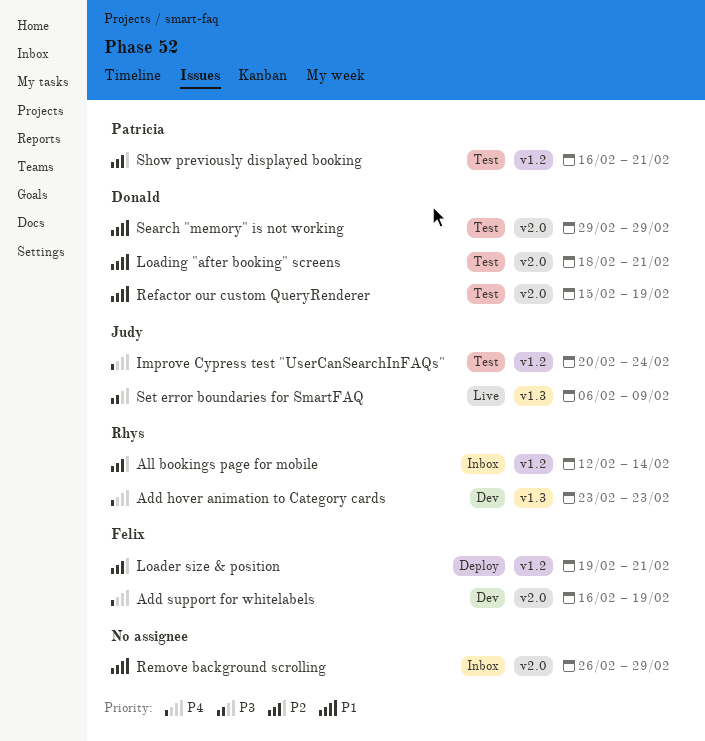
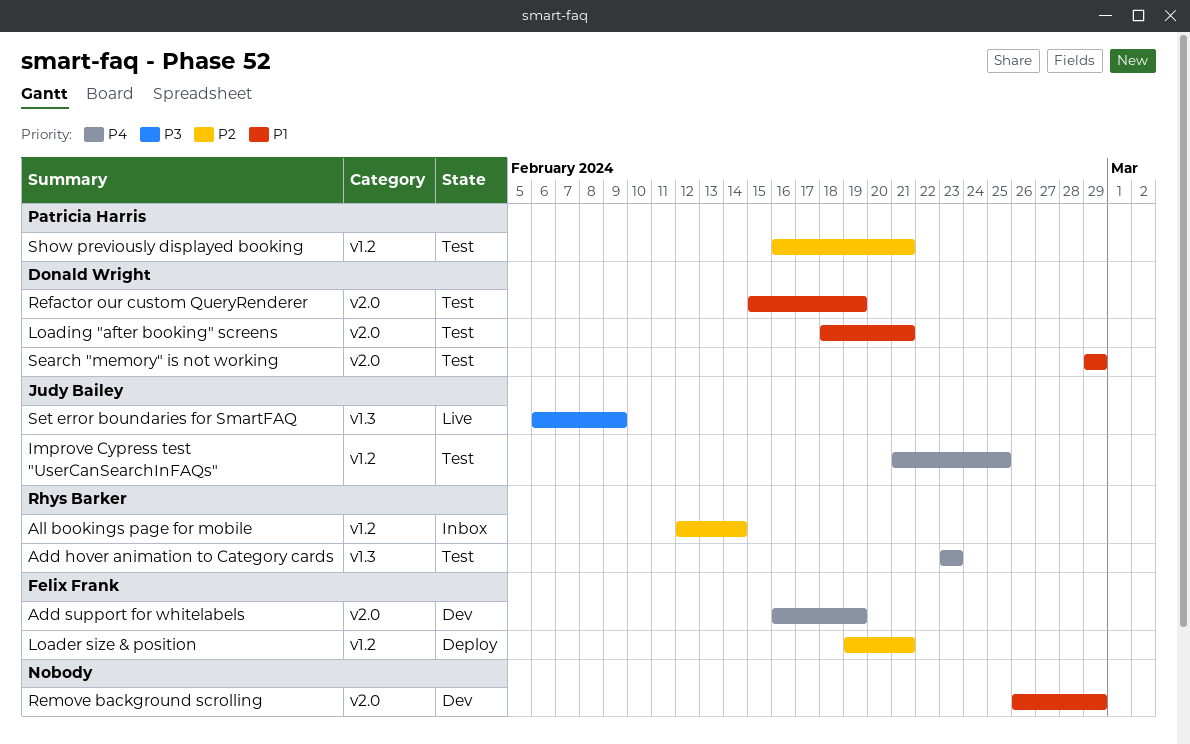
Add hover animation to Category cards, status: Dev -> Test
Improve Cypress test "UserCanSearchInFAQs", start: Feb 20 -> Feb 21
Improve Cypress test "UserCanSearchInFAQs", due: Feb 24 -> Feb 25
Remove background scrolling, status: Inbox -> Dev

